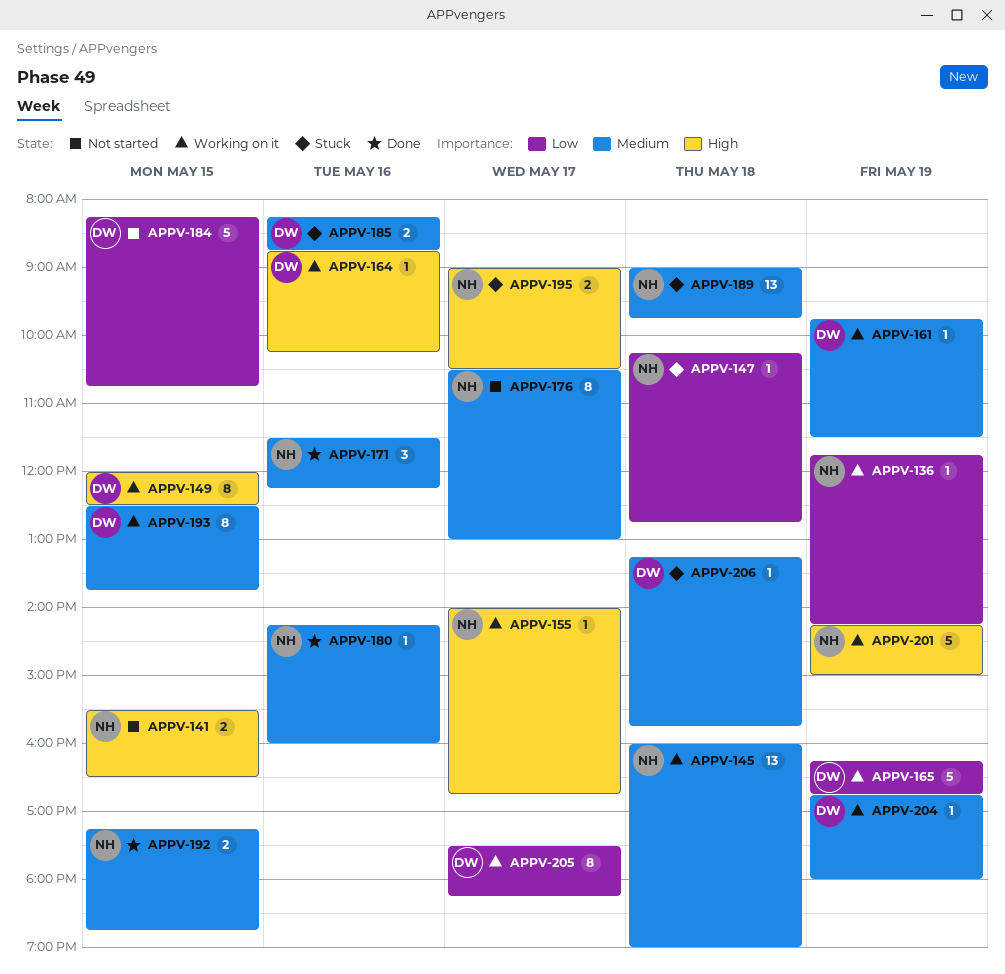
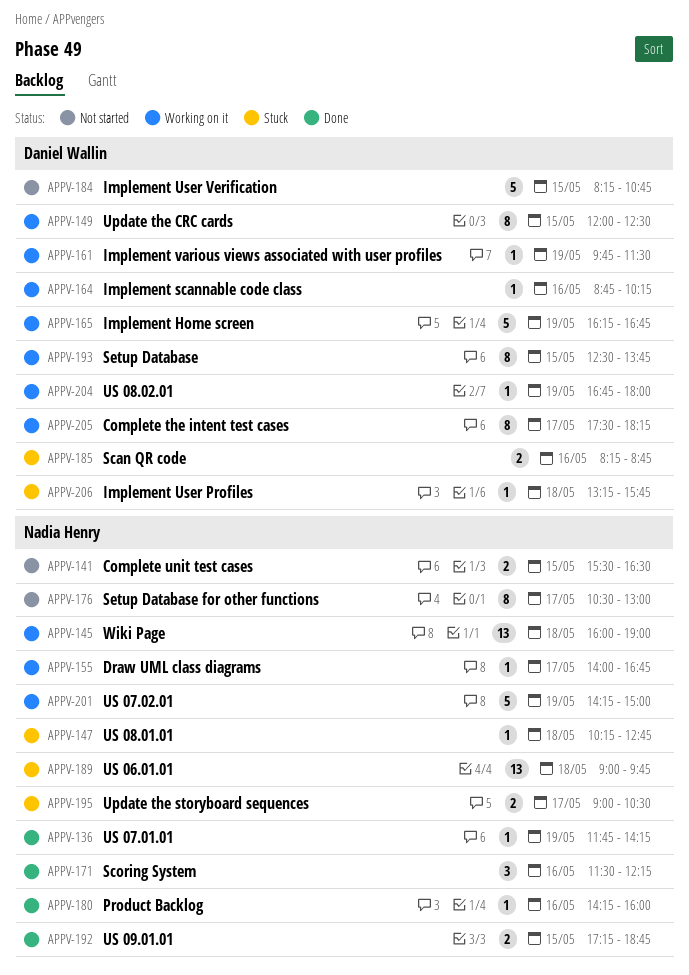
APPV-136, status: Working on it -> Done

